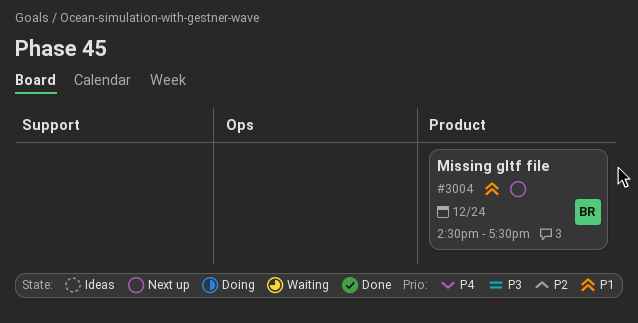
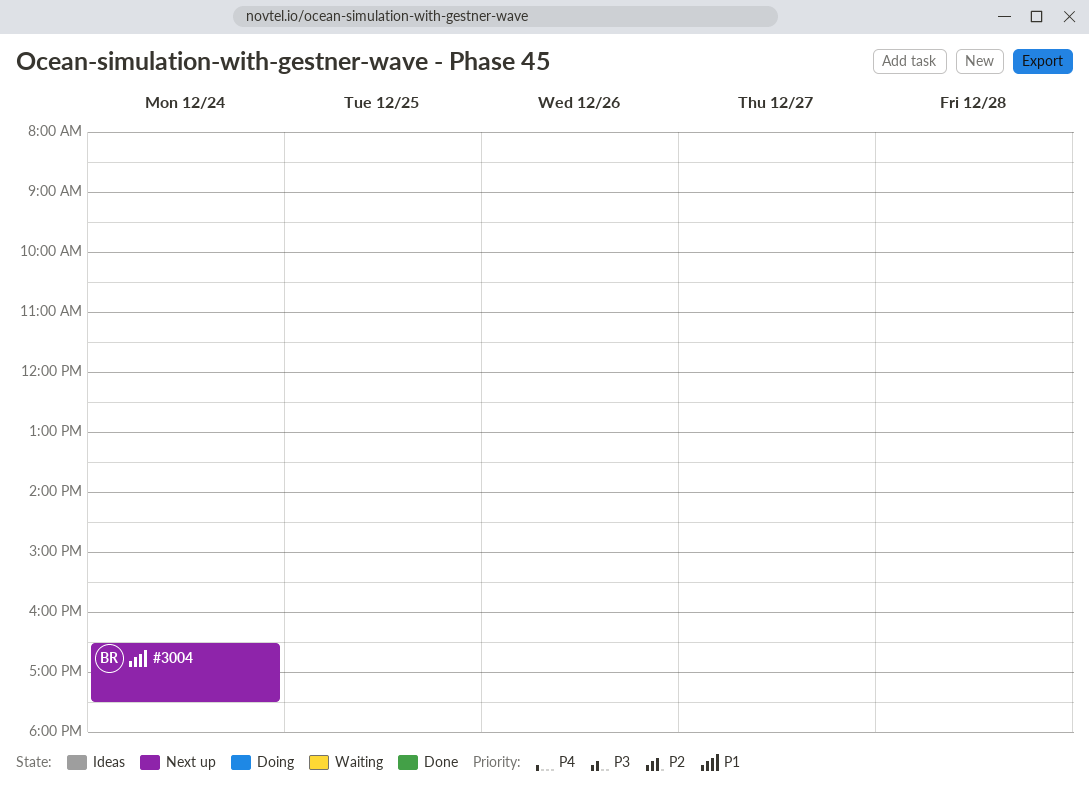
#3004, begins: 14:30 -> 16:30

